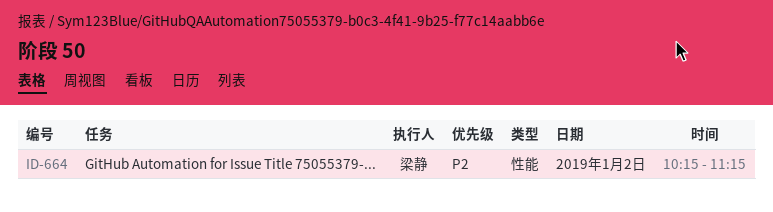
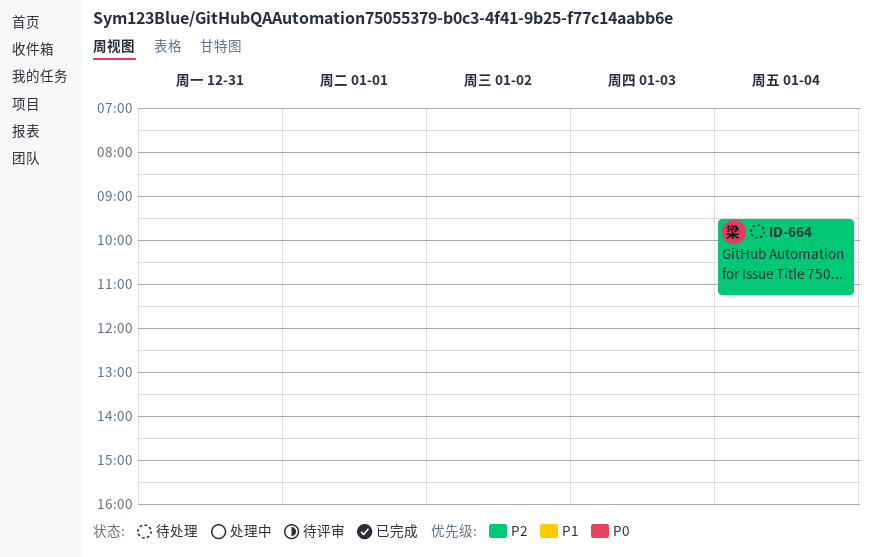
ID-664, day: Jan 2 -> Jan 4
ID-664, begins: 10:15 -> 09:30

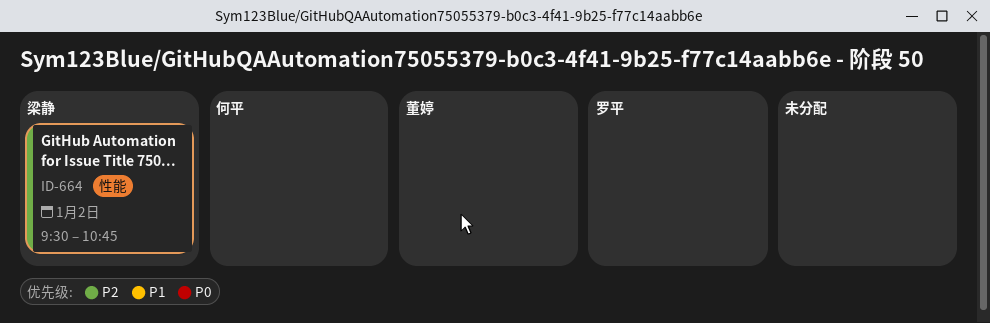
ID-664, day: Jan 4 -> Jan 2
ID-664, ends: 11:15 -> 10:45

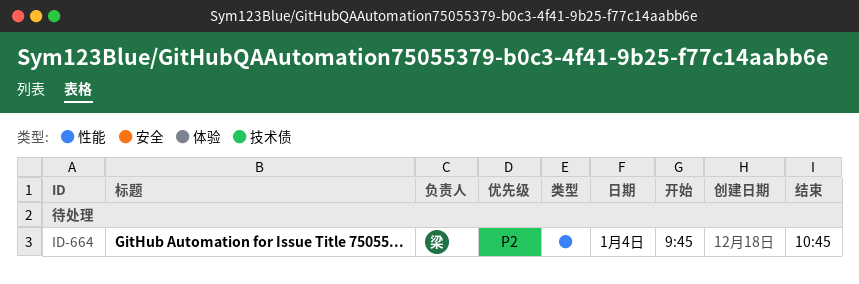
ID-664, day: Jan 2 -> Jan 4
ID-664, begins: 09:30 -> 09:45

